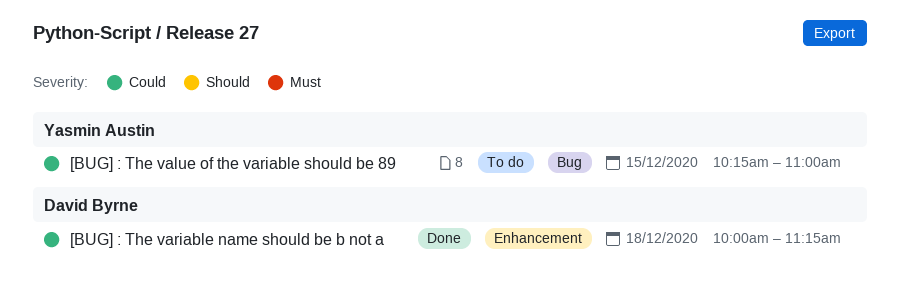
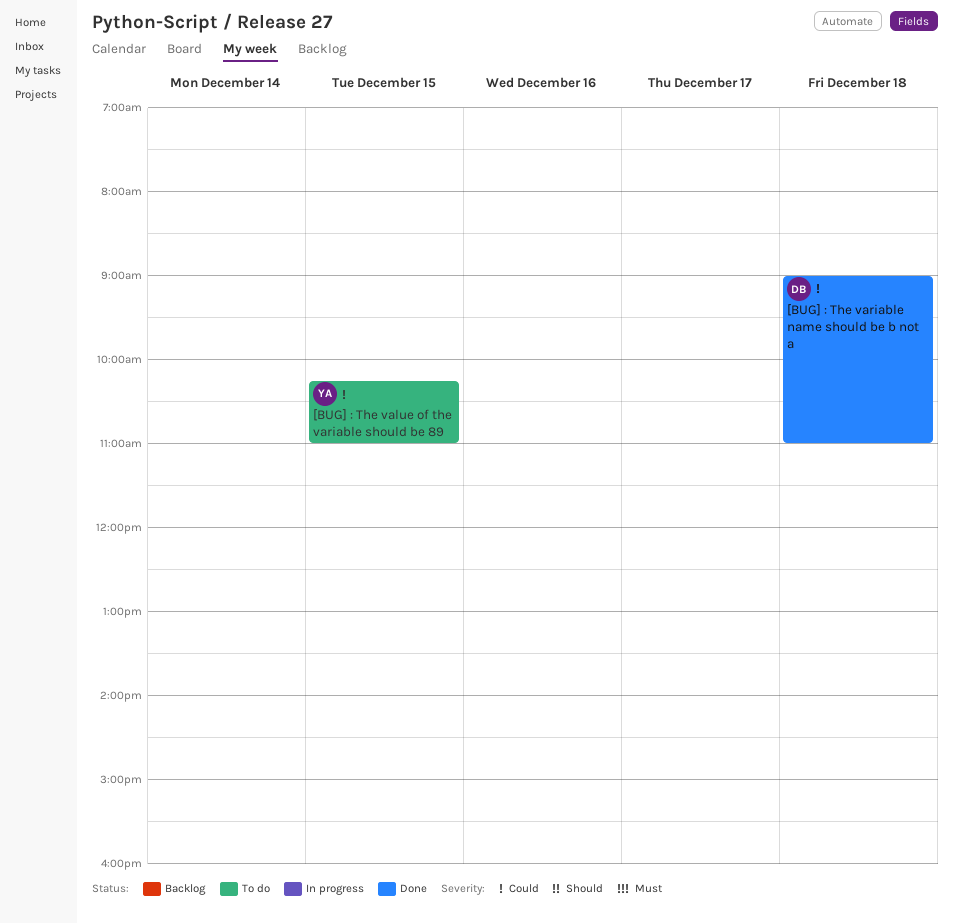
[BUG] : The variable name should be b not a, begins: 10:00 -> 09:00
[BUG] : The variable name should be b not a, ends: 11:15 -> 11:00

